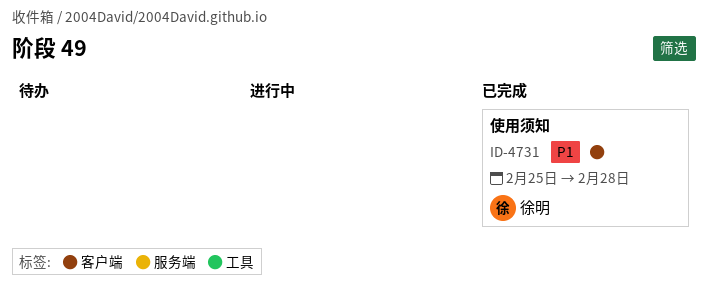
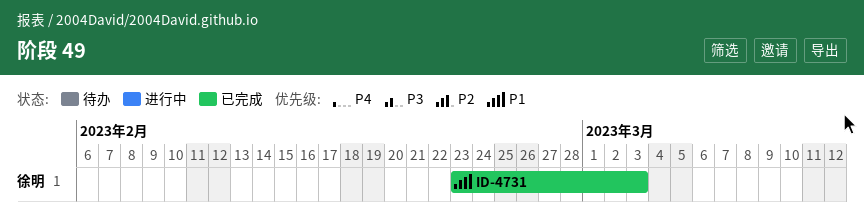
ID-4731, start: Feb 25 -> Feb 23
ID-4731, due: Feb 28 -> Mar 3

